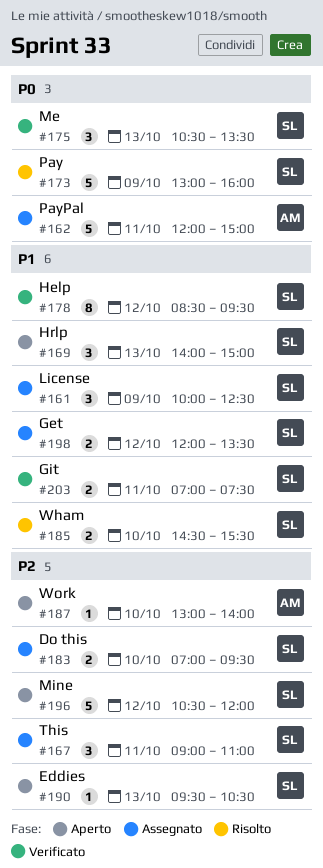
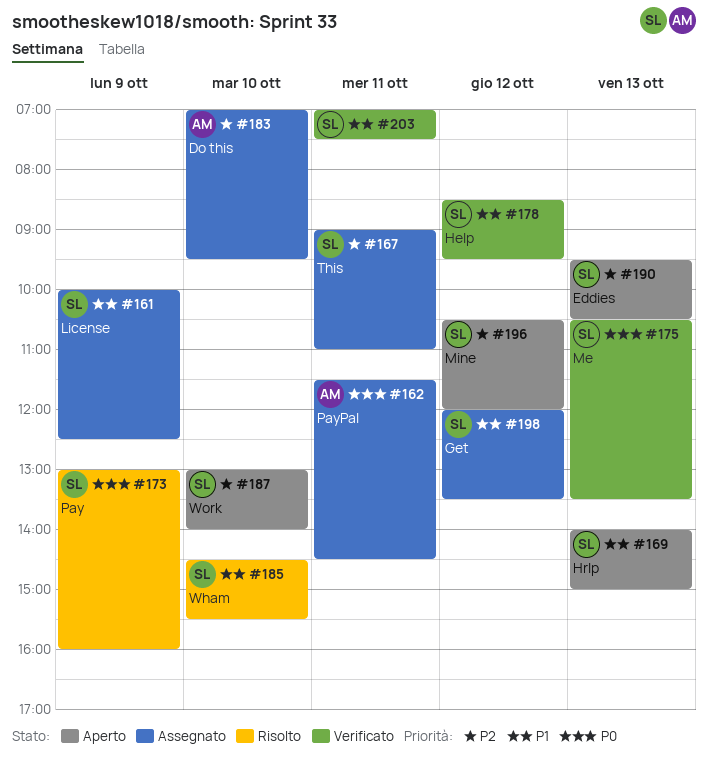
#162, begins: 12:00 -> 11:30
#162, ends: 15:00 -> 14:30
#183, owner: SL -> AM
#187, owner: AM -> SL

